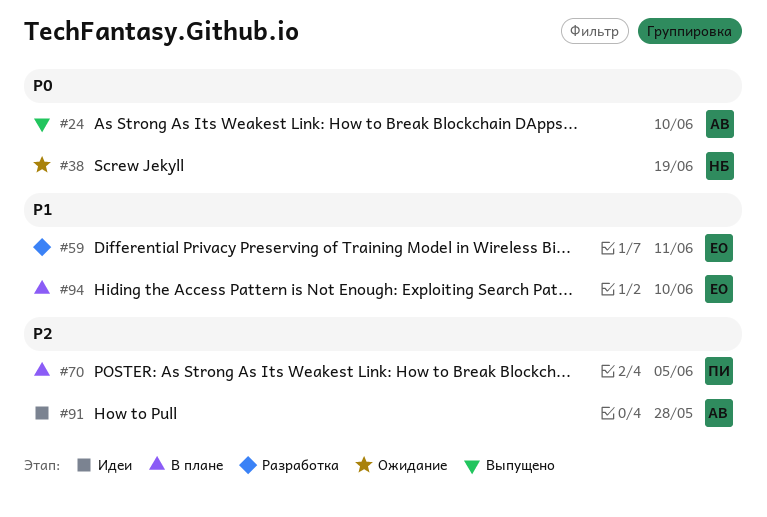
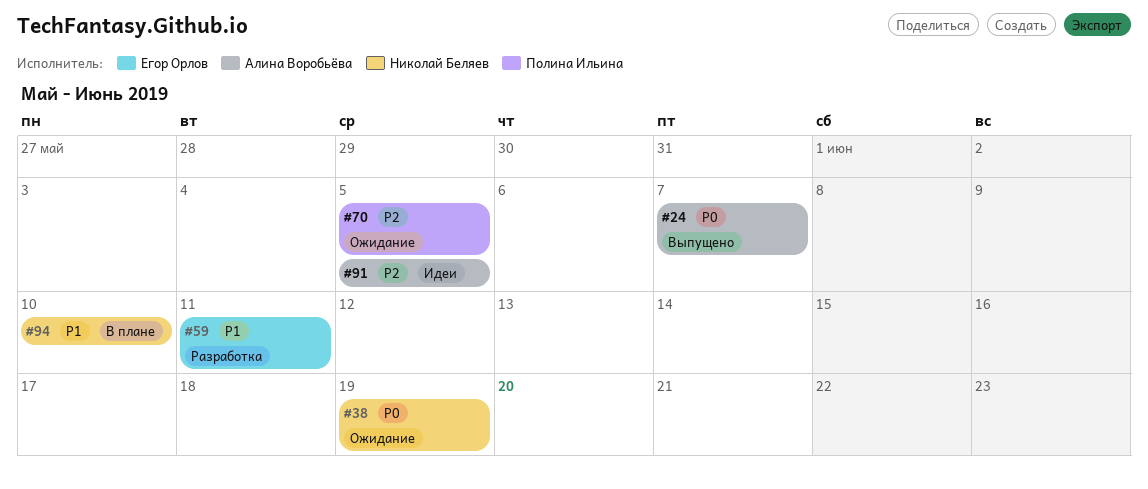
#24, due: Jun 10 -> Jun 7
#70, status: В плане -> Ожидание
#91, due: May 28 -> Jun 5
#94, owner: Егор Орлов -> Николай Беляев

